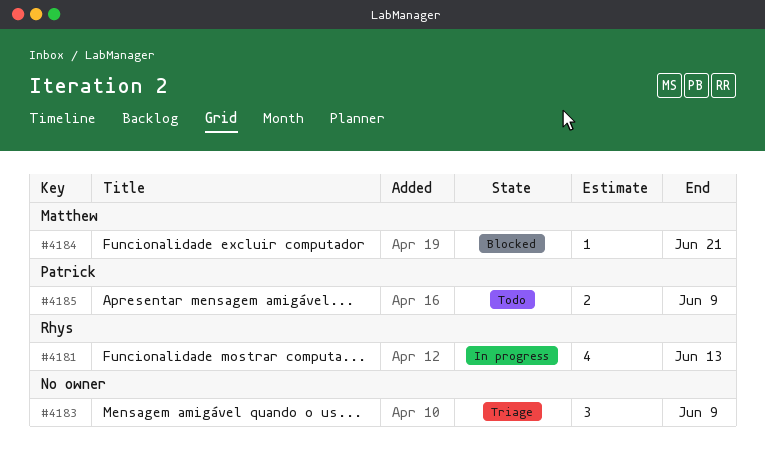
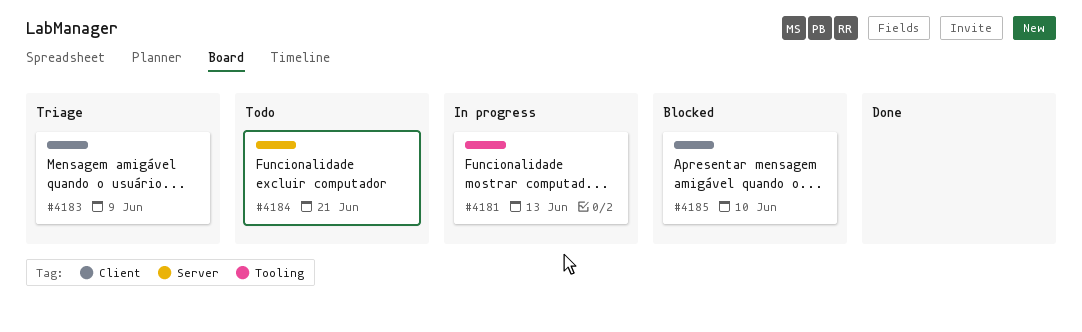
#4184, status: Blocked -> Todo
#4185, status: Todo -> Blocked
#4185, due: Jun 9 -> Jun 10

